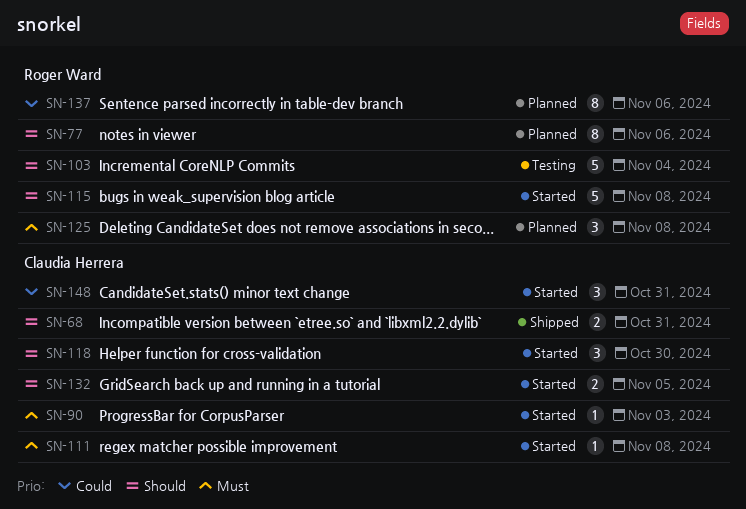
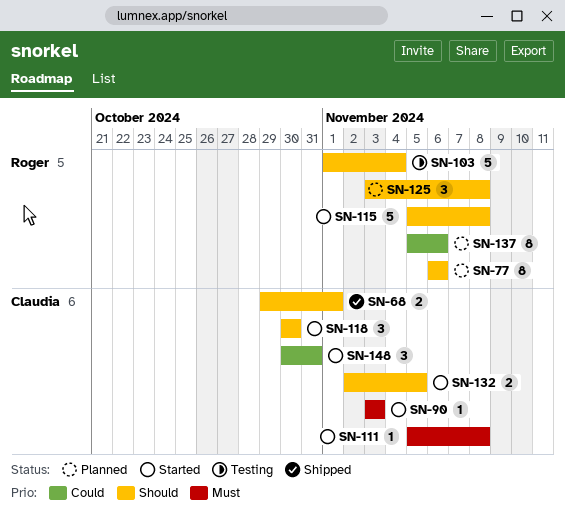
SN-68, due: Oct 31 -> Nov 1
SN-125, priority: Must -> Should

